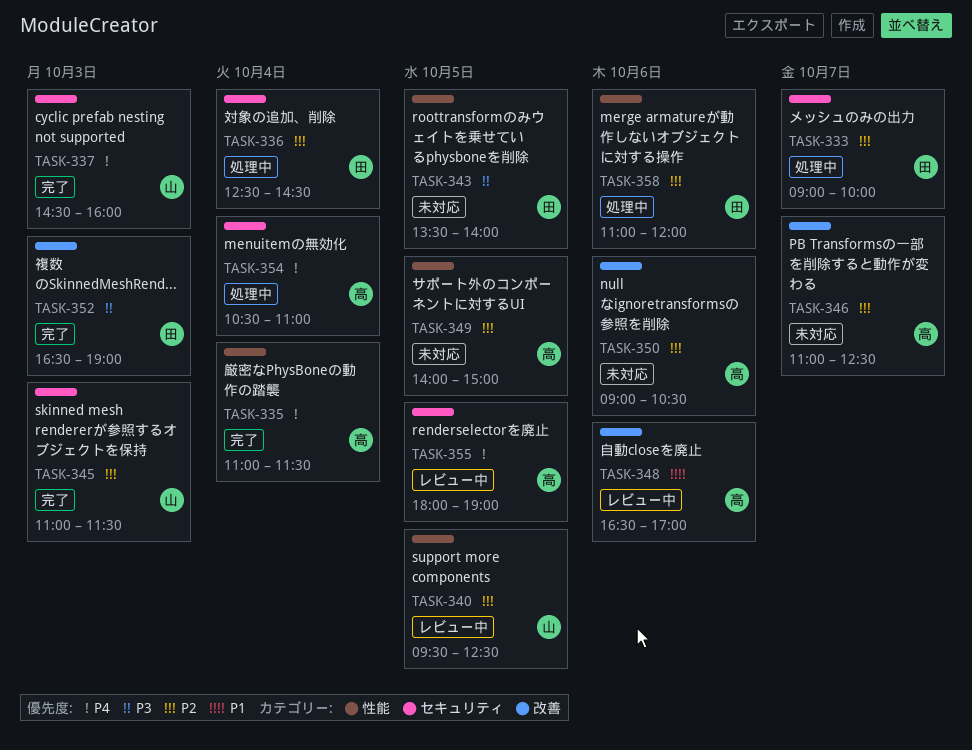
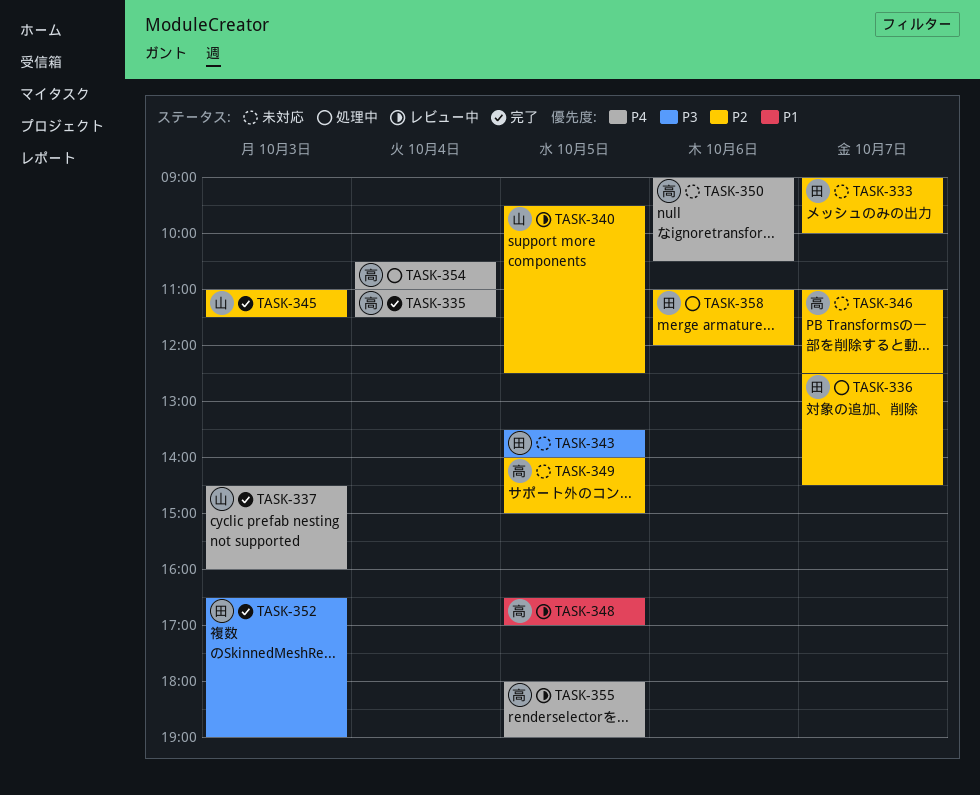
TASK-333, status: 処理中 -> 未対応
TASK-336, day: Oct 4 -> Oct 7
TASK-348, day: Oct 6 -> Oct 5
TASK-350, priority: P2 -> P4

